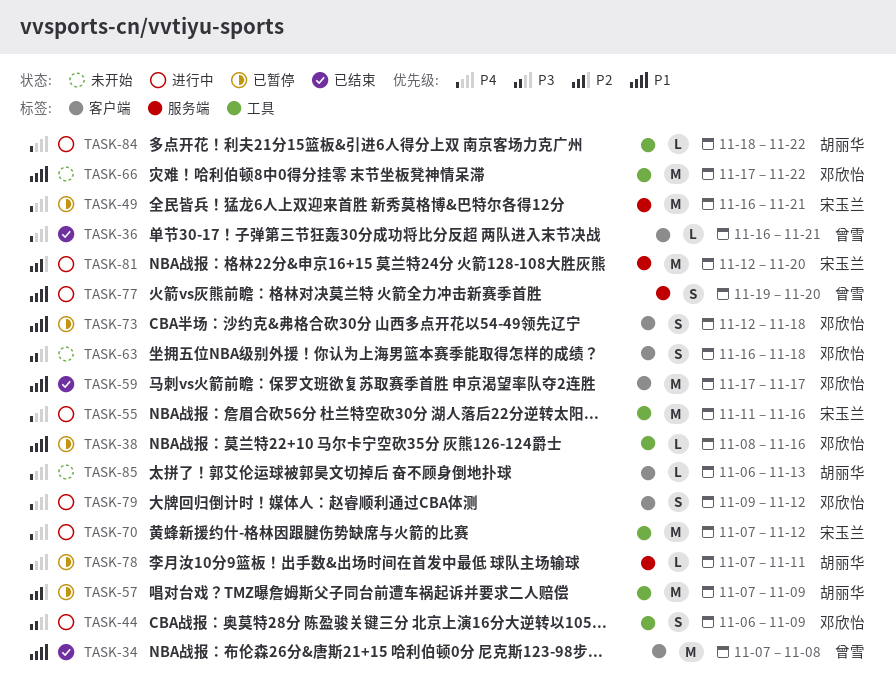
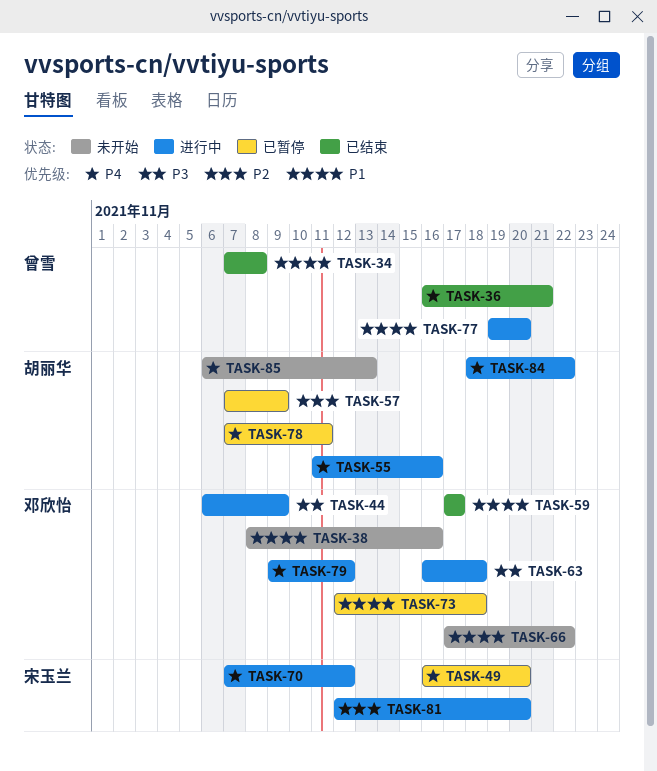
TASK-38, status: 已暂停 -> 未开始
TASK-49, due: Nov 21 -> Nov 20
TASK-55, owner: 宋玉兰 -> 胡丽华
TASK-63, status: 未开始 -> 进行中

